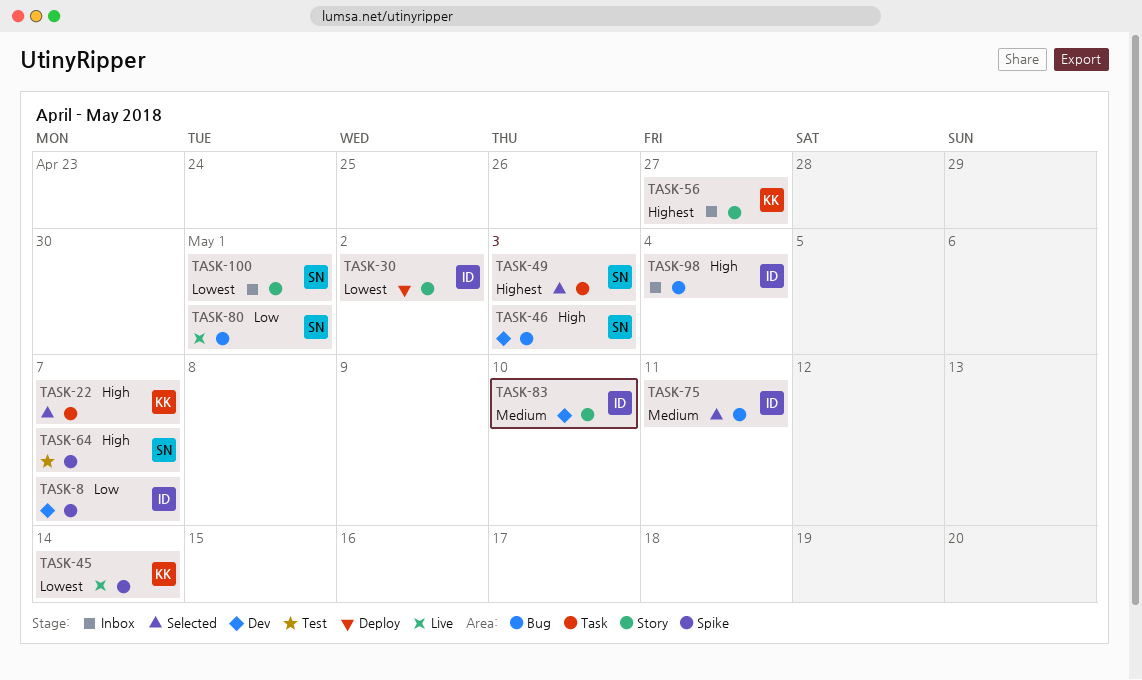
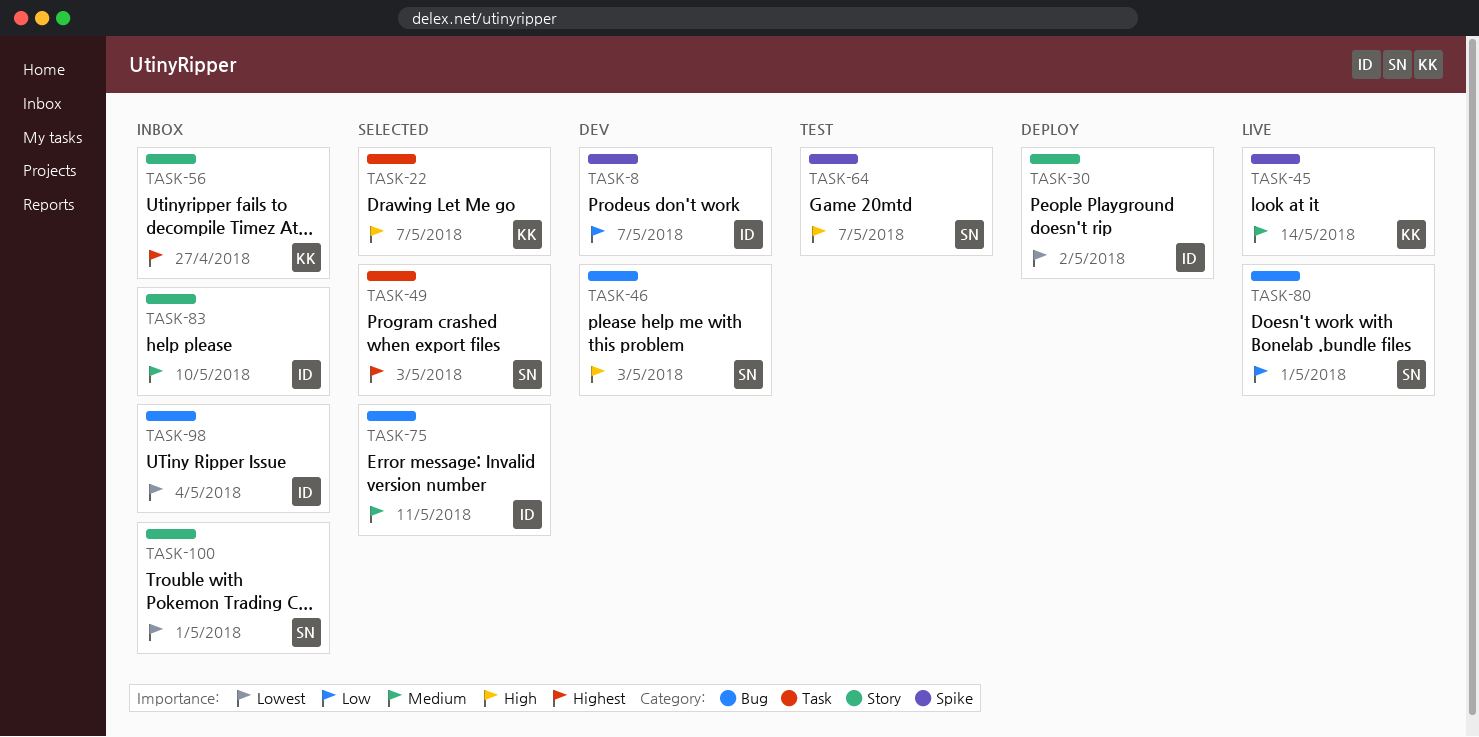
TASK-45, priority: Lowest -> Medium
TASK-83, status: Dev -> Inbox
TASK-98, priority: High -> Lowest

